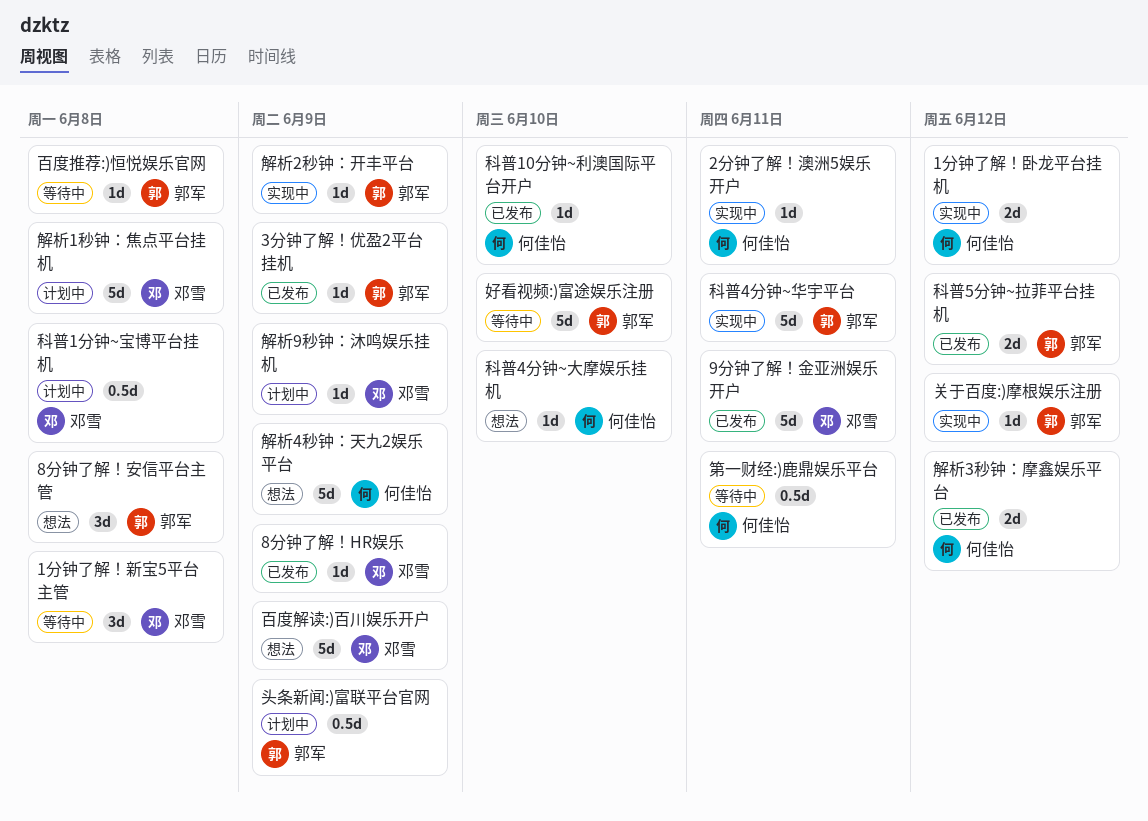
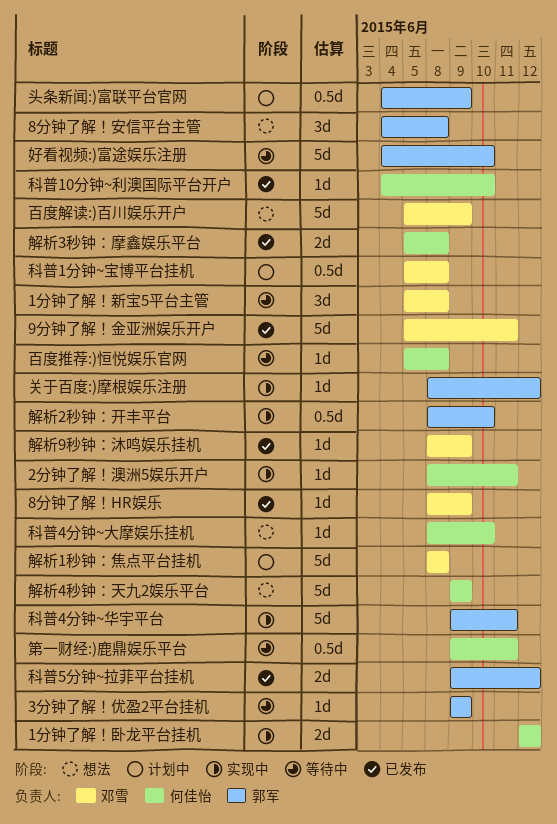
3分钟了解！优盈2平台挂机, status: 已发布 -> 等待中
百度推荐:)恒悦娱乐官网, owner: 郭军 -> 何佳怡
解析2秒钟：开丰平台, estimate: 1d -> 0.5d
解析2秒钟：开丰平台, due: Jun 9 -> Jun 10
解析3秒钟：摩鑫娱乐平台, due: Jun 12 -> Jun 8
解析9秒钟：沐鸣娱乐挂机, status: 计划中 -> 已发布

